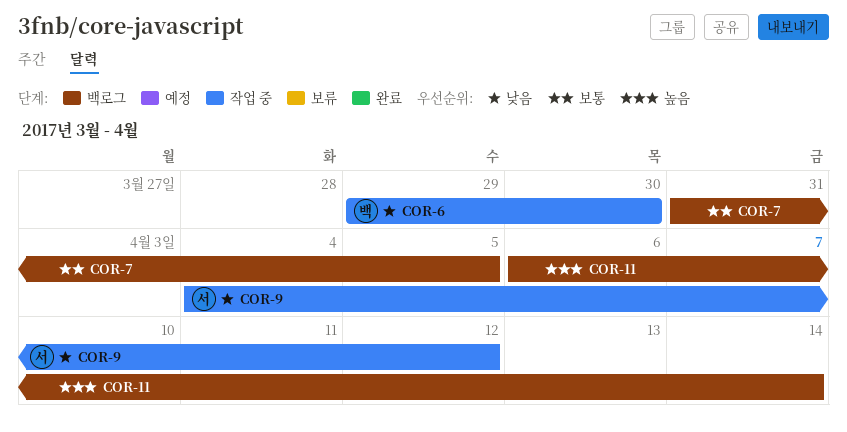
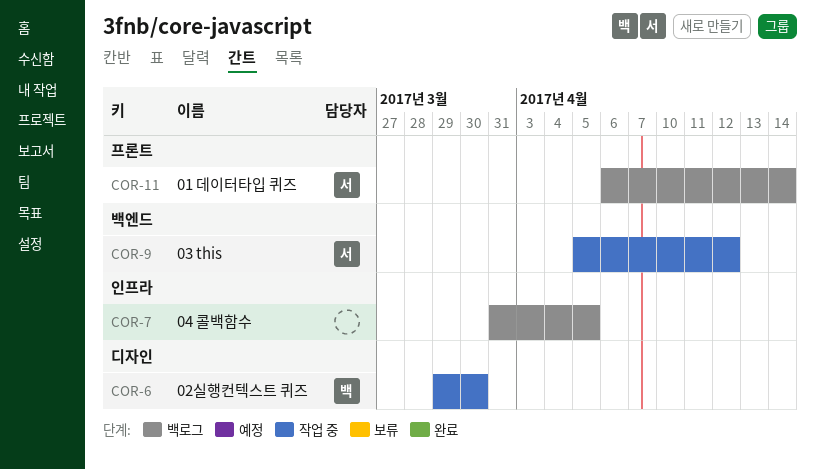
COR-9, start: Apr 4 -> Apr 5
COR-11, owner: none -> 서

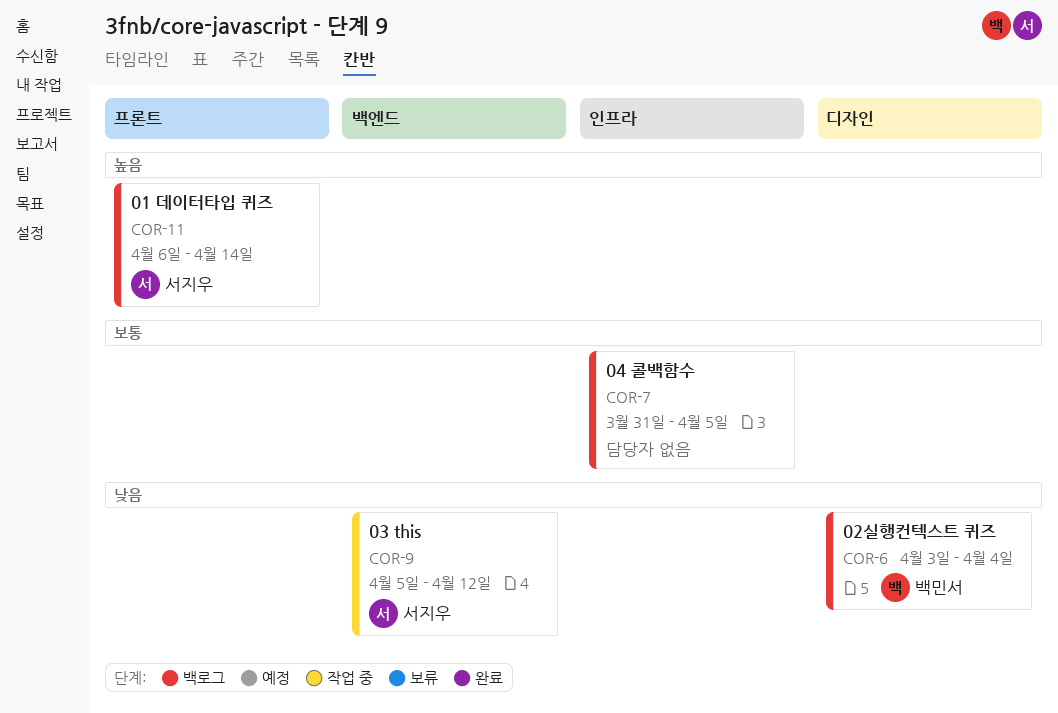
COR-6, status: 작업 중 -> 백로그
COR-6, start: Mar 29 -> Apr 3
COR-6, due: Mar 30 -> Apr 4

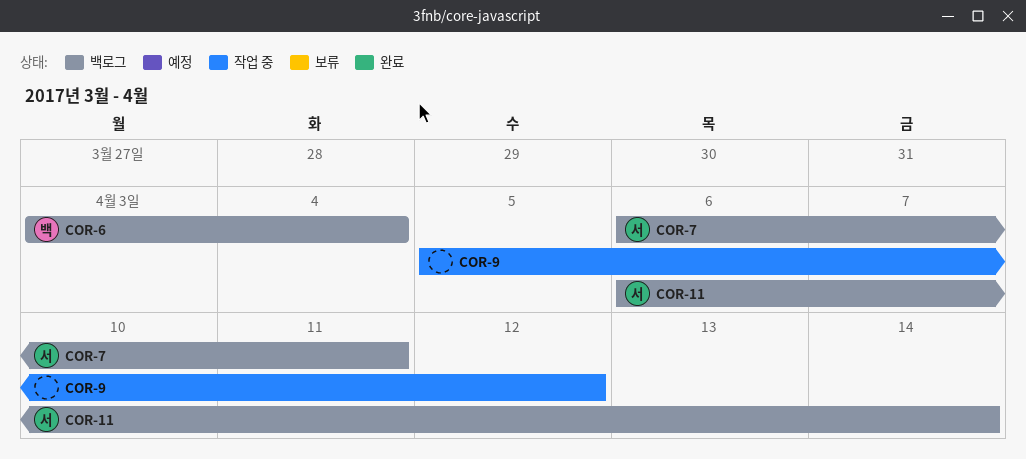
COR-7, owner: none -> 서지우
COR-7, start: Mar 31 -> Apr 6
COR-7, due: Apr 5 -> Apr 11
COR-9, owner: 서지우 -> none

